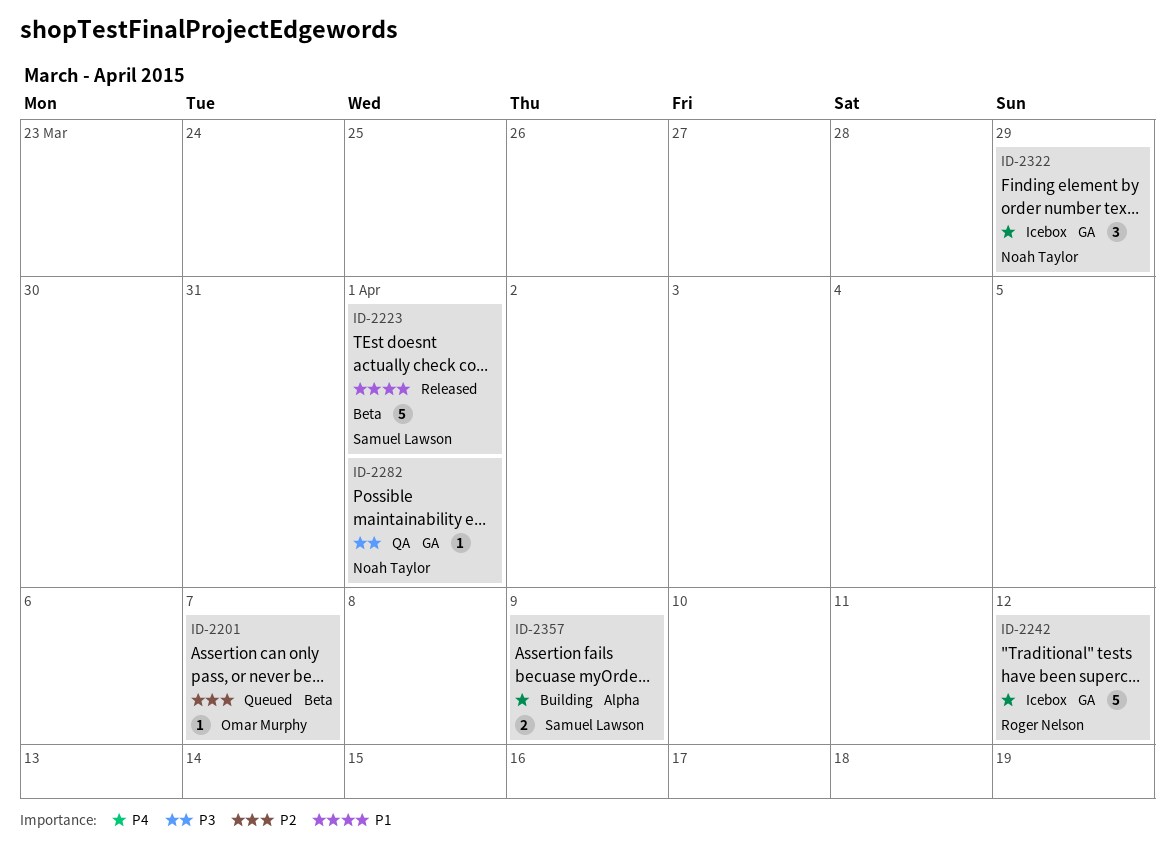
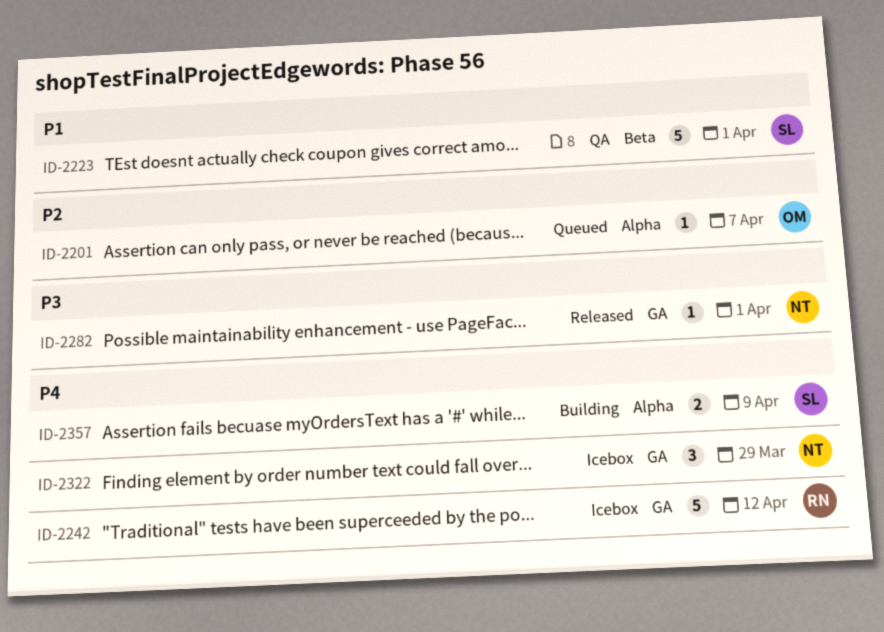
ID-2201, label: Beta -> Alpha
ID-2223, status: Released -> QA
ID-2282, status: QA -> Released

